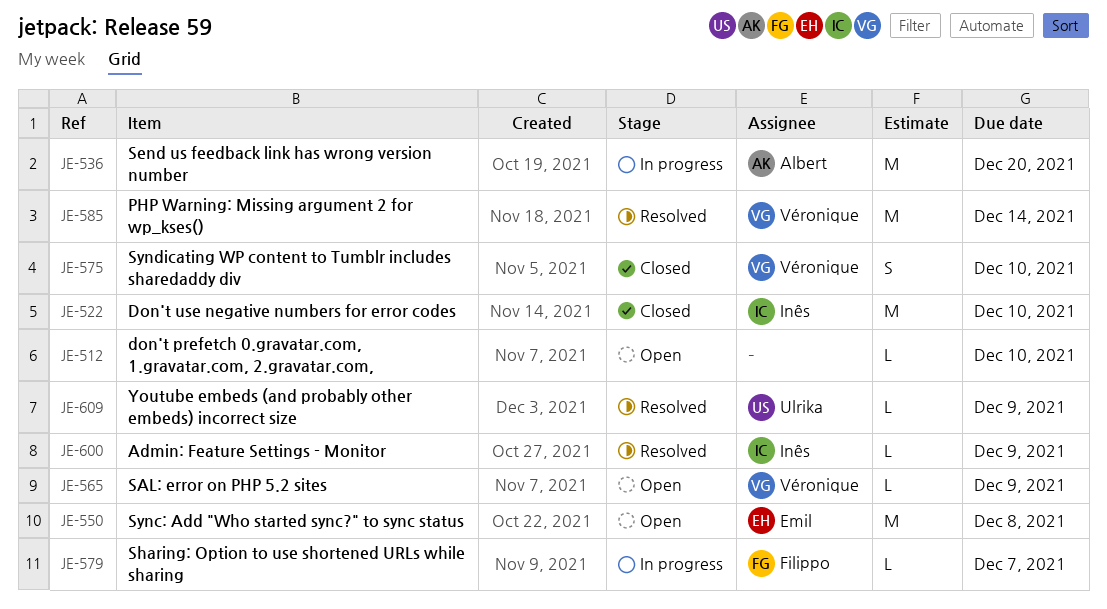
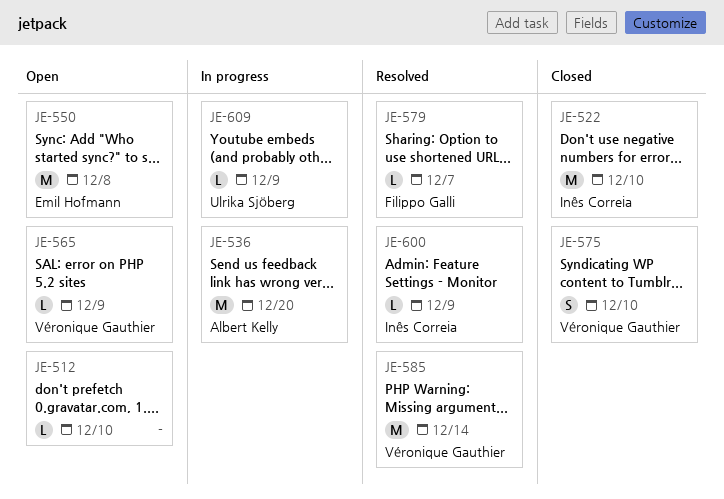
JE-579, status: In progress -> Resolved
JE-609, status: Resolved -> In progress

